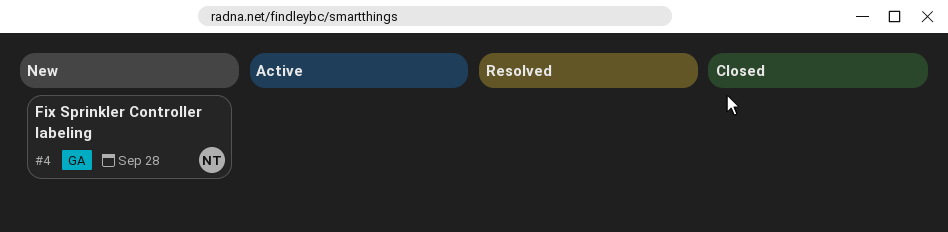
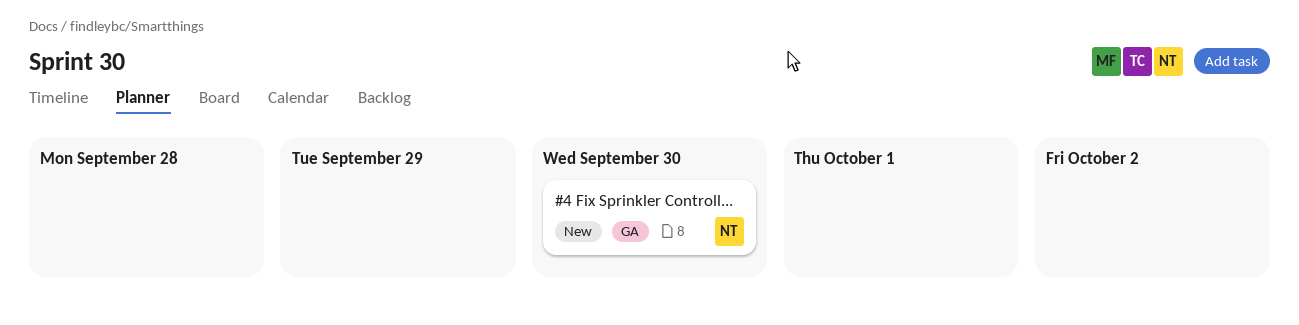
#4, due: Sep 28 -> Sep 30

